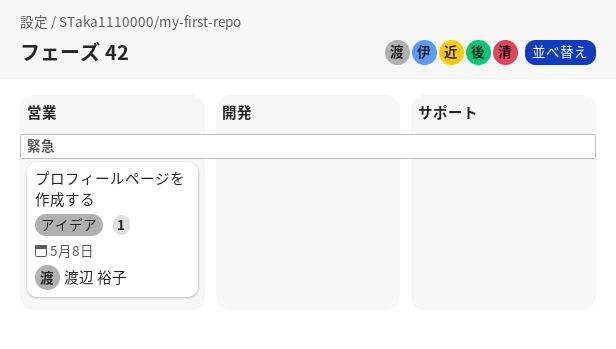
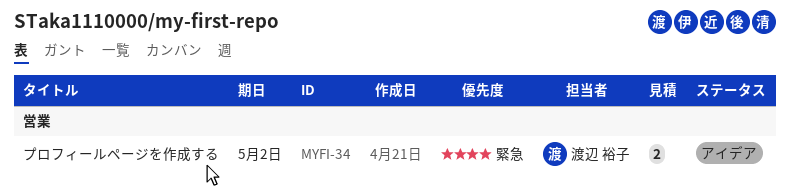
プロフィールページを作成する, estimate: 1 -> 2
プロフィールページを作成する, due: May 8 -> May 2

